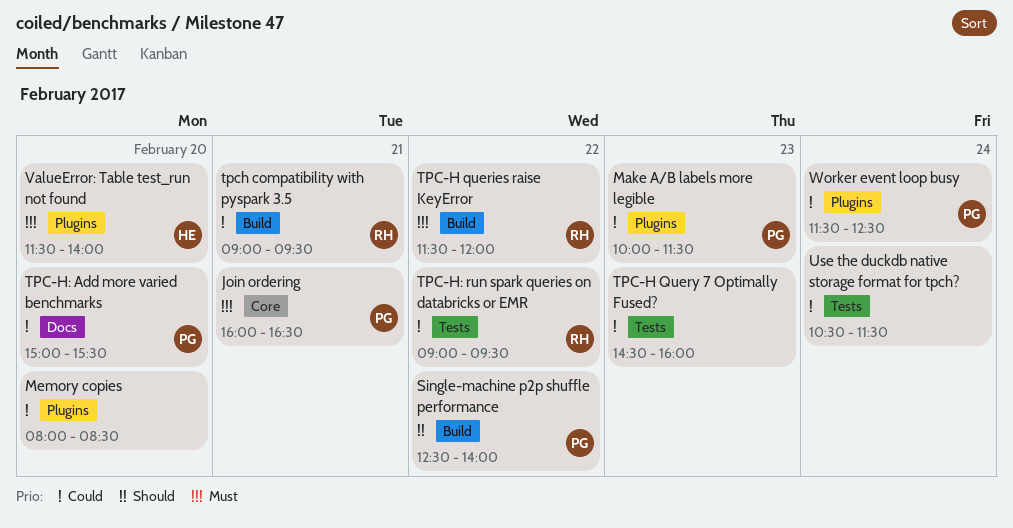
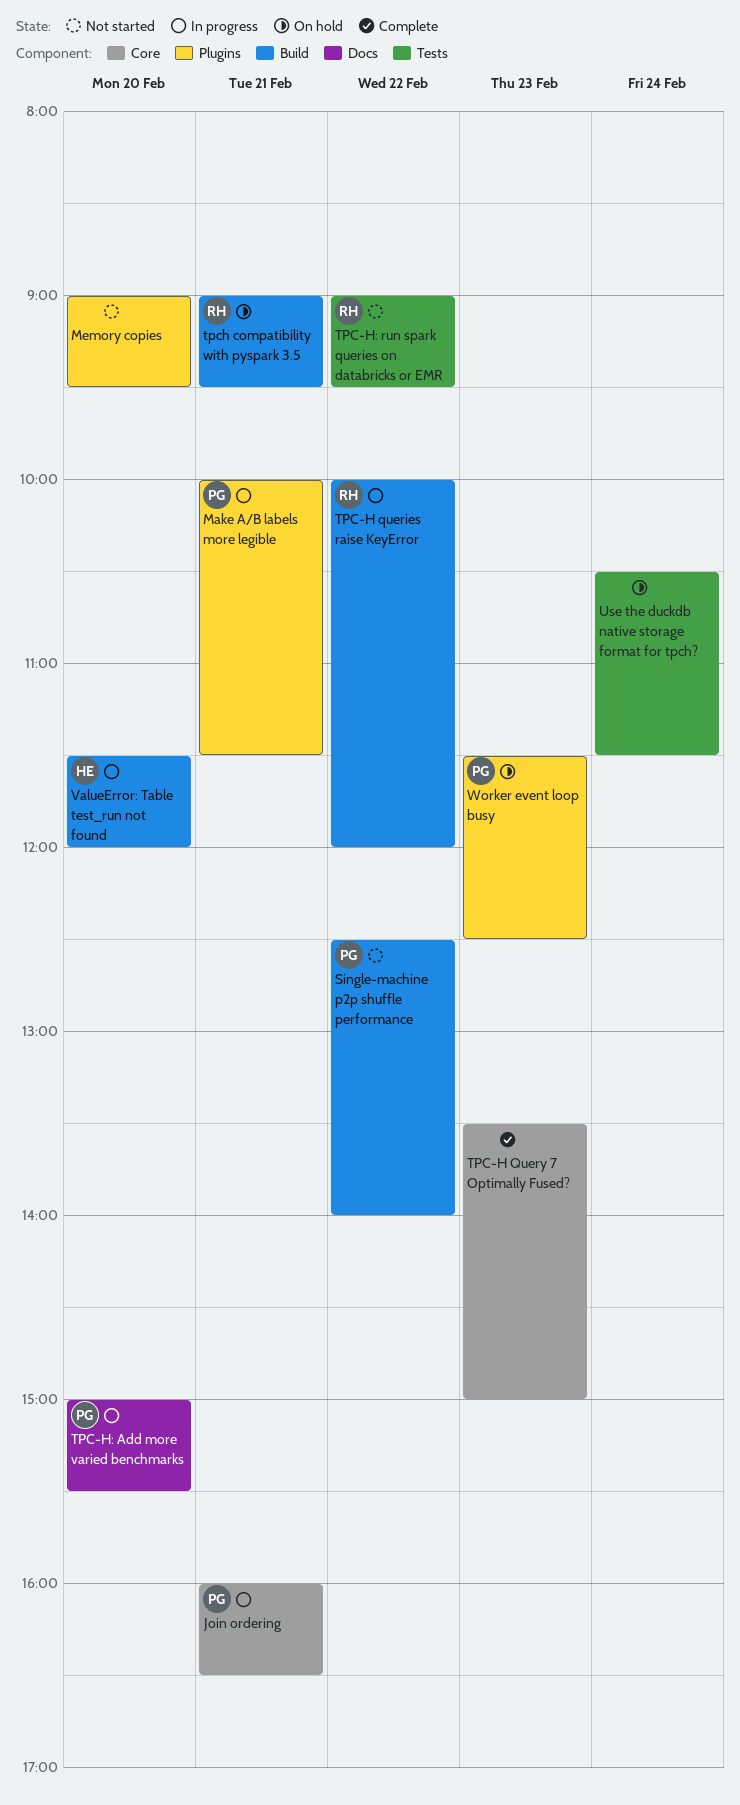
Make A/B labels more legible, day: Feb 23 -> Feb 21
Memory copies, begins: 08:00 -> 09:00
Memory copies, ends: 08:30 -> 09:30
TPC-H queries raise KeyError, begins: 11:30 -> 10:00
TPC-H Query 7 Optimally Fused?, label: Tests -> Core
TPC-H Query 7 Optimally Fused?, begins: 14:30 -> 13:30
TPC-H Query 7 Optimally Fused?, ends: 16:00 -> 15:00
ValueError: Table test_run not found, label: Plugins -> Build
ValueError: Table test_run not found, ends: 14:00 -> 12:00
Worker event loop busy, day: Feb 24 -> Feb 23

